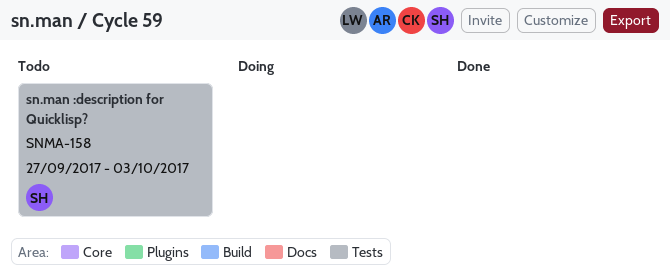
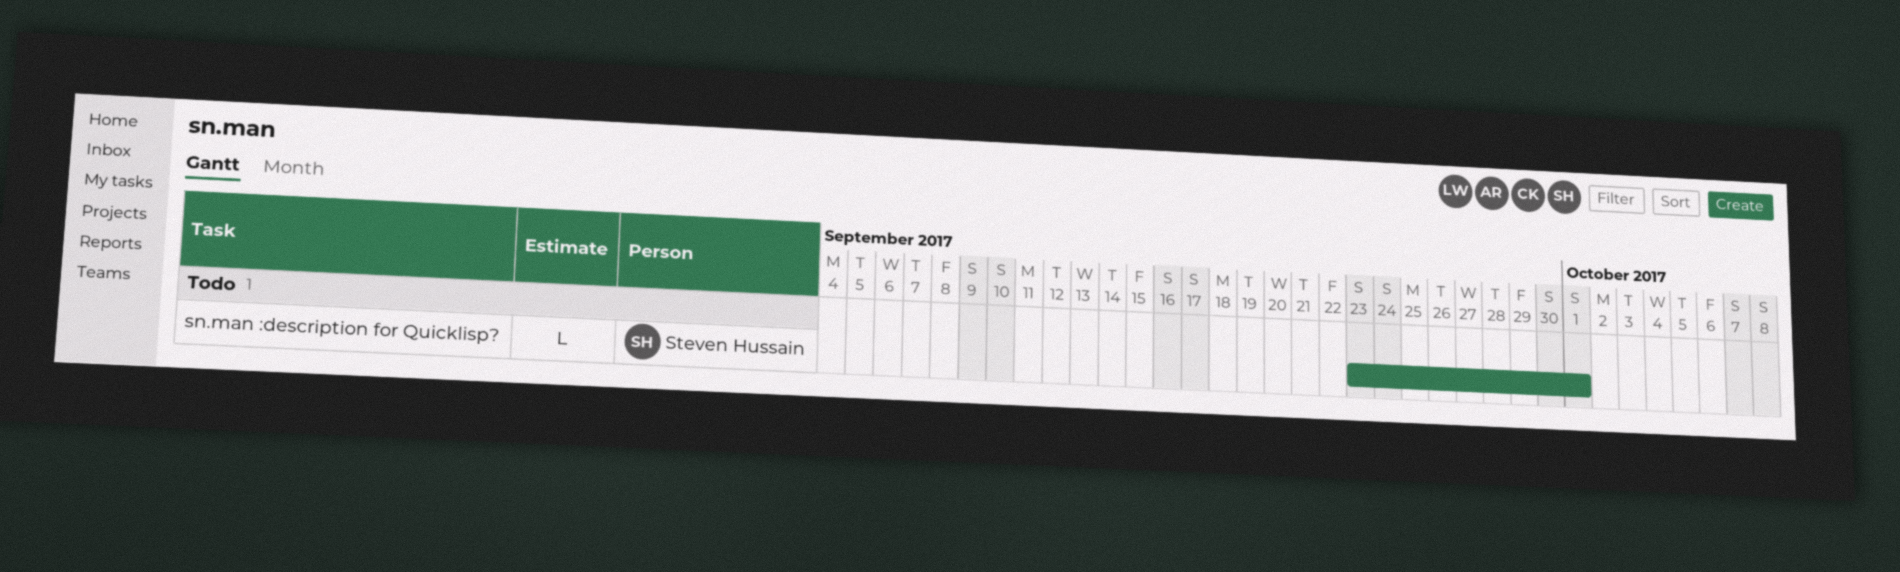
sn.man :description for Quicklisp?, start: Sep 27 -> Sep 23
sn.man :description for Quicklisp?, due: Oct 3 -> Oct 1

